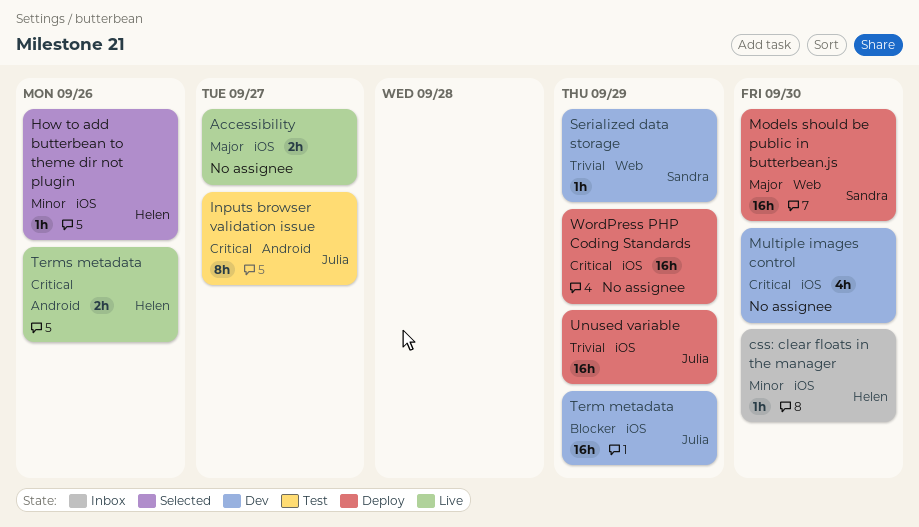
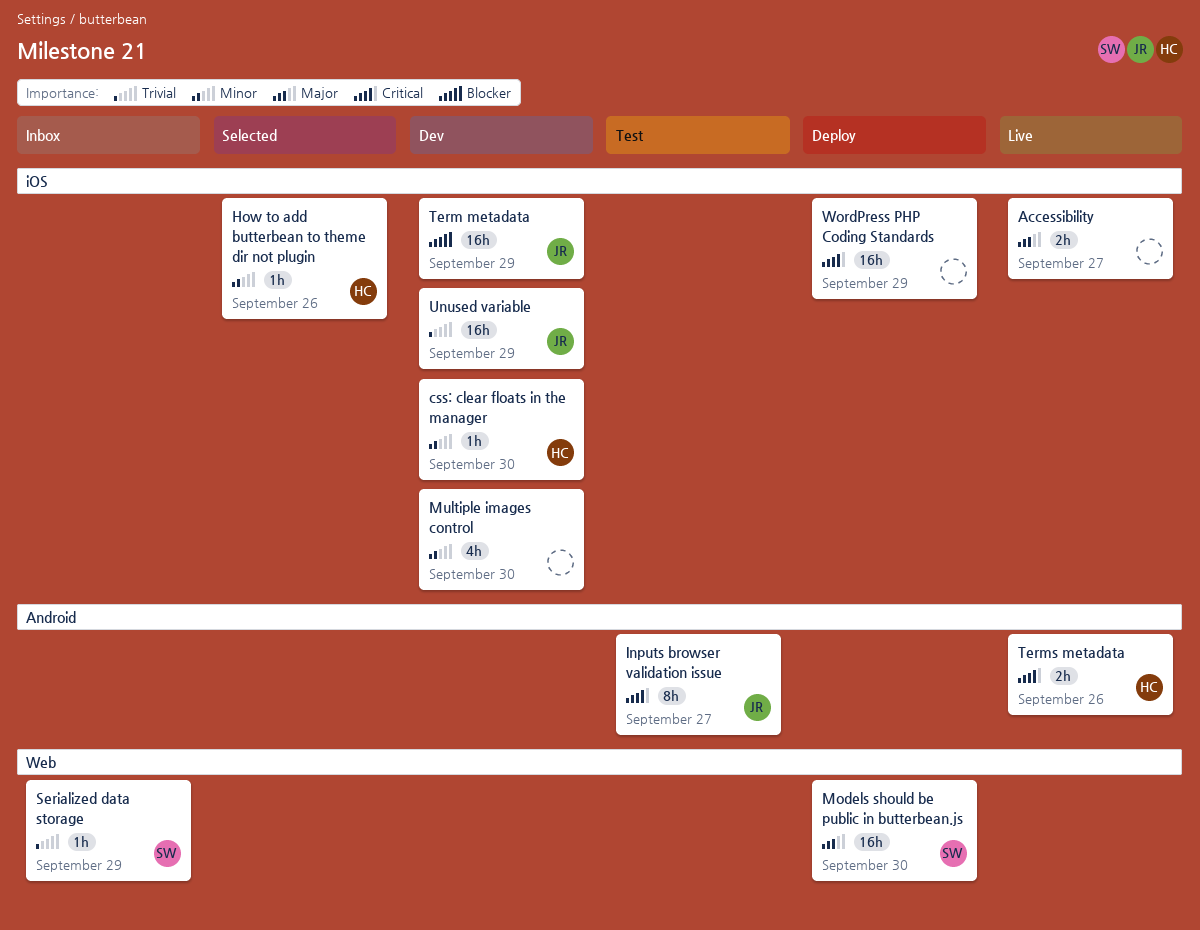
css: clear floats in the manager, status: Inbox -> Dev
Multiple images control, priority: Critical -> Minor
Serialized data storage, status: Dev -> Inbox
Unused variable, status: Deploy -> Dev

